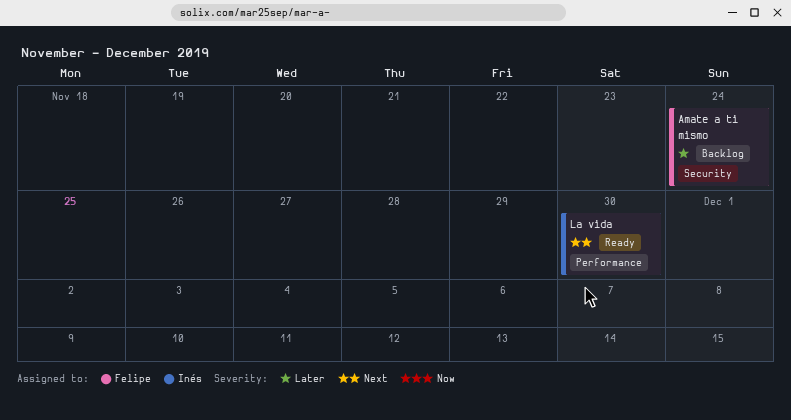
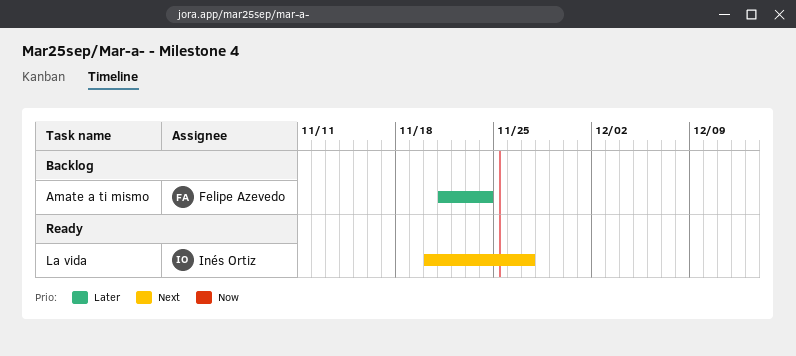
La vida, due: Nov 30 -> Nov 27

